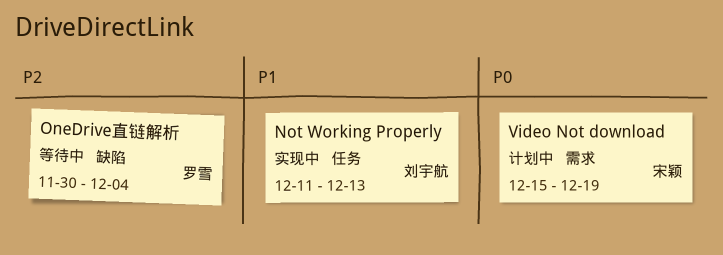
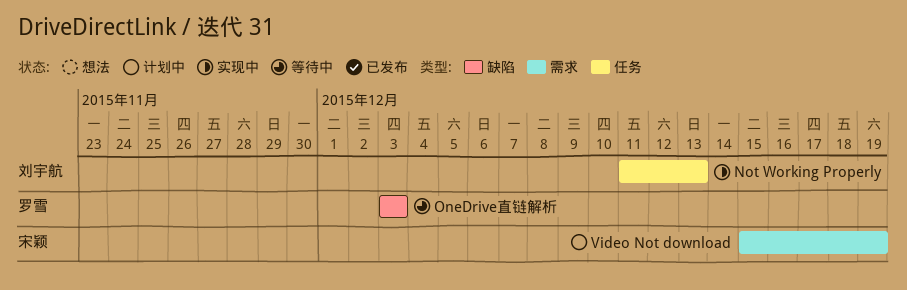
OneDrive直链解析, start: Nov 30 -> Dec 3
OneDrive直链解析, due: Dec 4 -> Dec 3

